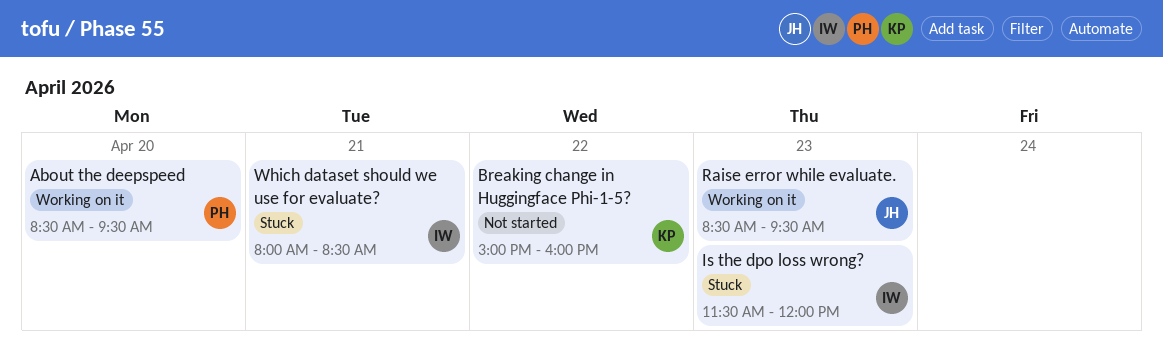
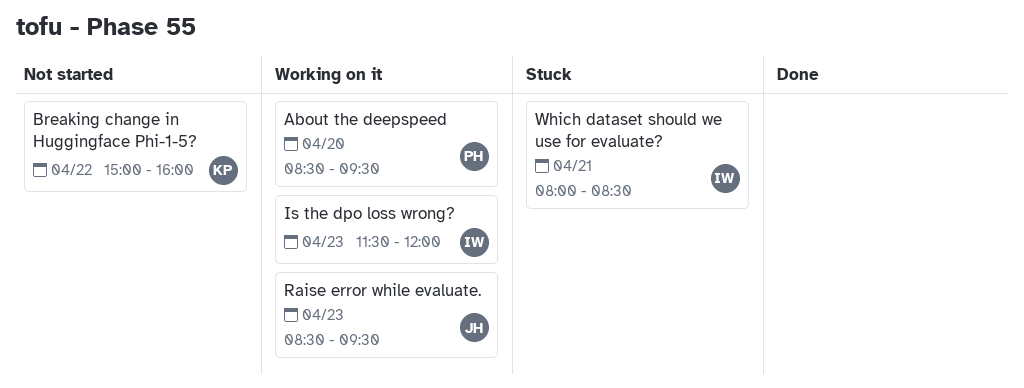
Is the dpo loss wrong?, status: Stuck -> Working on it

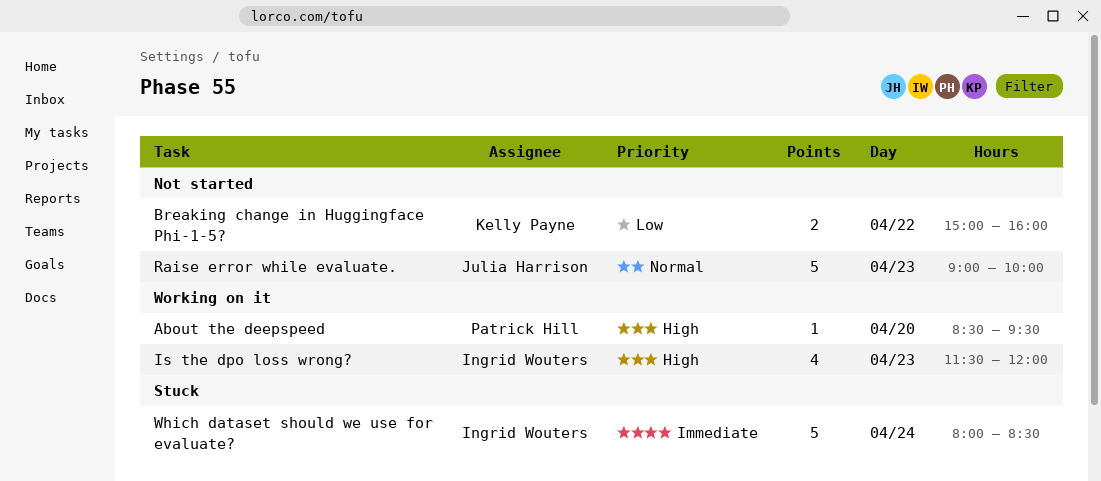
Raise error while evaluate., status: Working on it -> Not started
Raise error while evaluate., begins: 08:30 -> 09:00
Raise error while evaluate., ends: 09:30 -> 10:00
Which dataset should we use for evaluate?, day: Apr 21 -> Apr 24

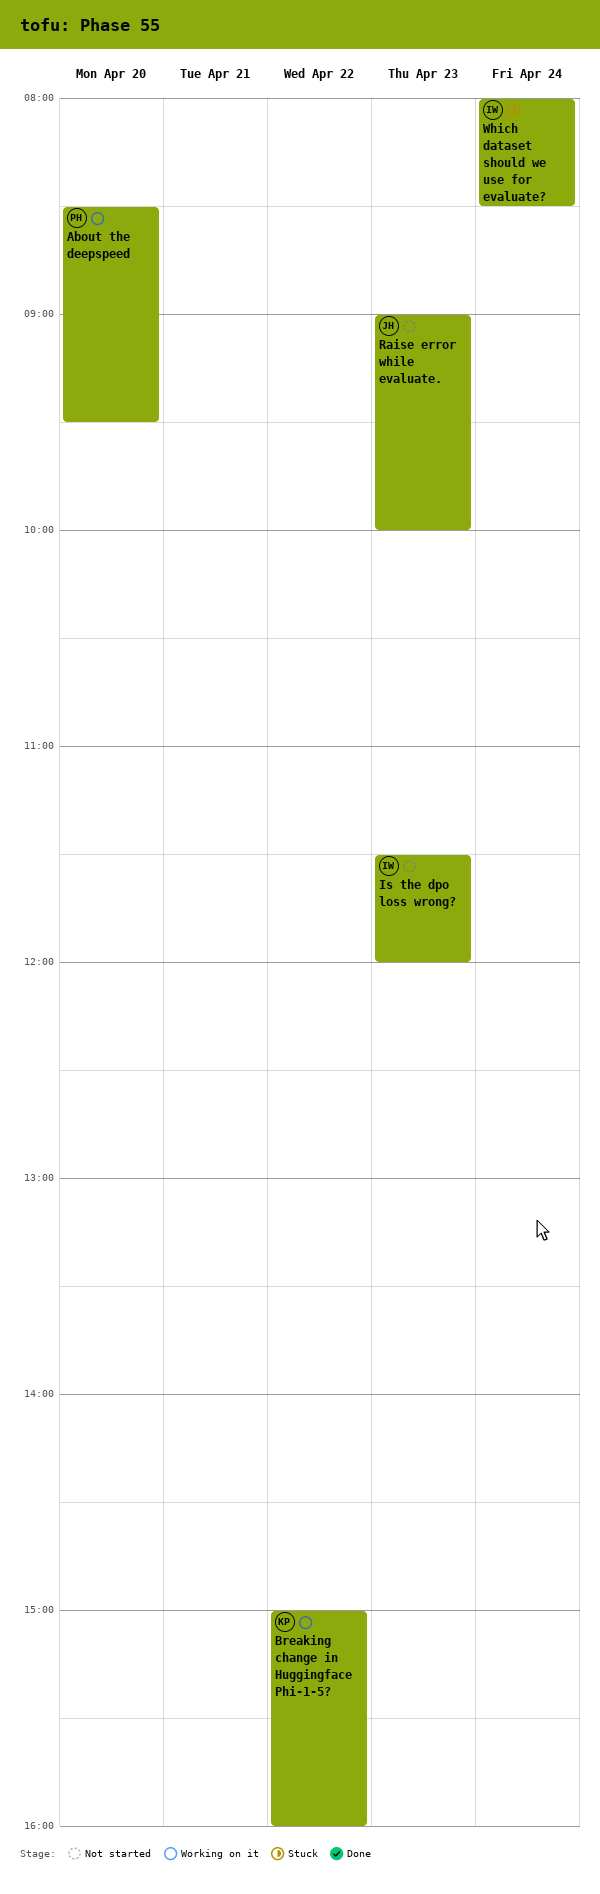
Breaking change in Huggingface Phi-1-5?, status: Not started -> Working on it
Is the dpo loss wrong?, status: Working on it -> Not started

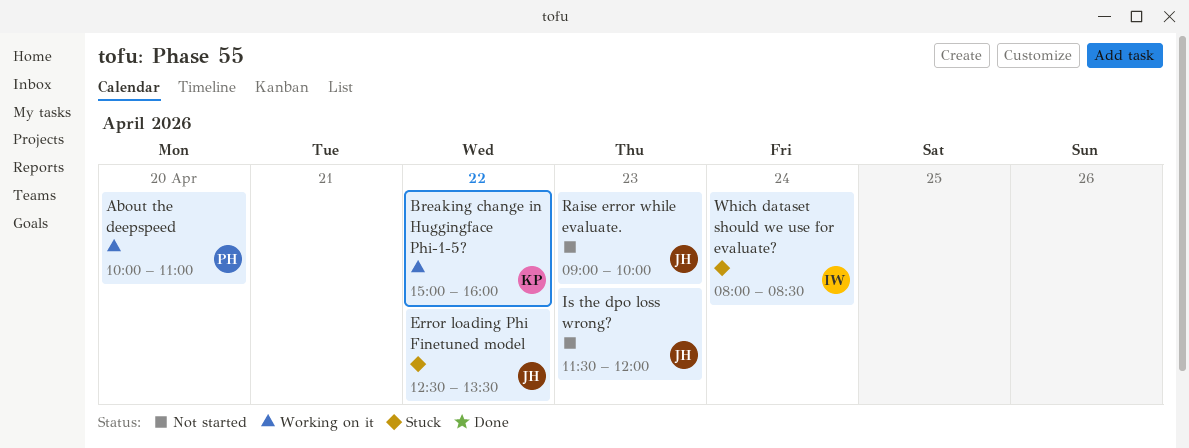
About the deepspeed, begins: 08:30 -> 10:00
About the deepspeed, ends: 09:30 -> 11:00
Error loading Phi Finetuned model: none -> present
Is the dpo loss wrong?, owner: IW -> JH

